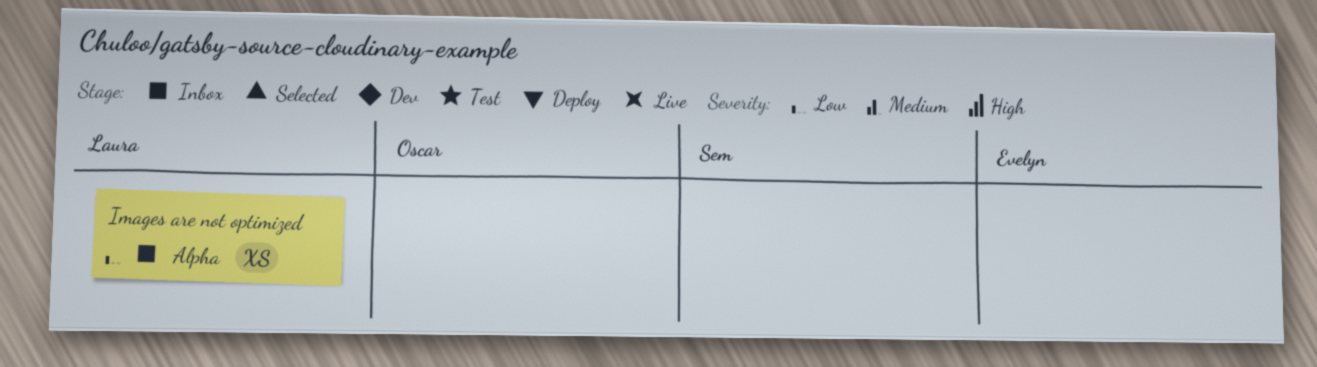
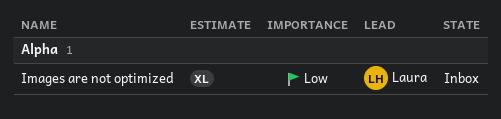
Images are not optimized, estimate: XS -> XL

